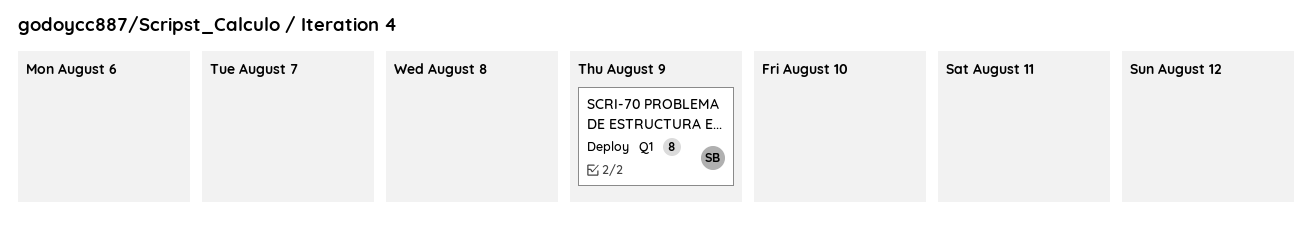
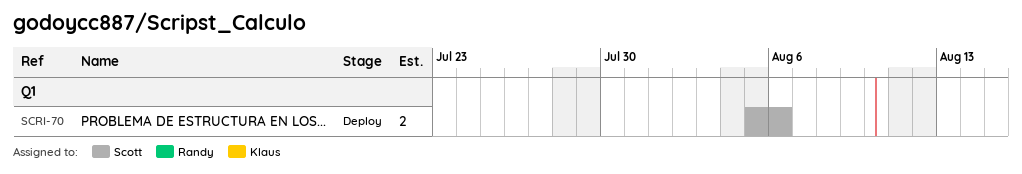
SCRI-70, estimate: 8 -> 2
SCRI-70, due: Aug 9 -> Aug 6

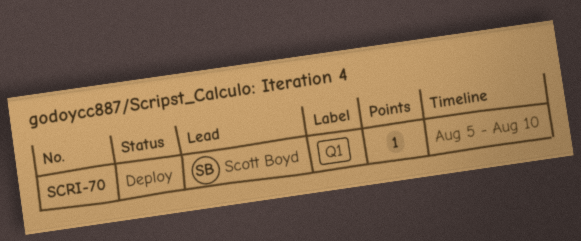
SCRI-70, estimate: 2 -> 1
SCRI-70, due: Aug 6 -> Aug 10

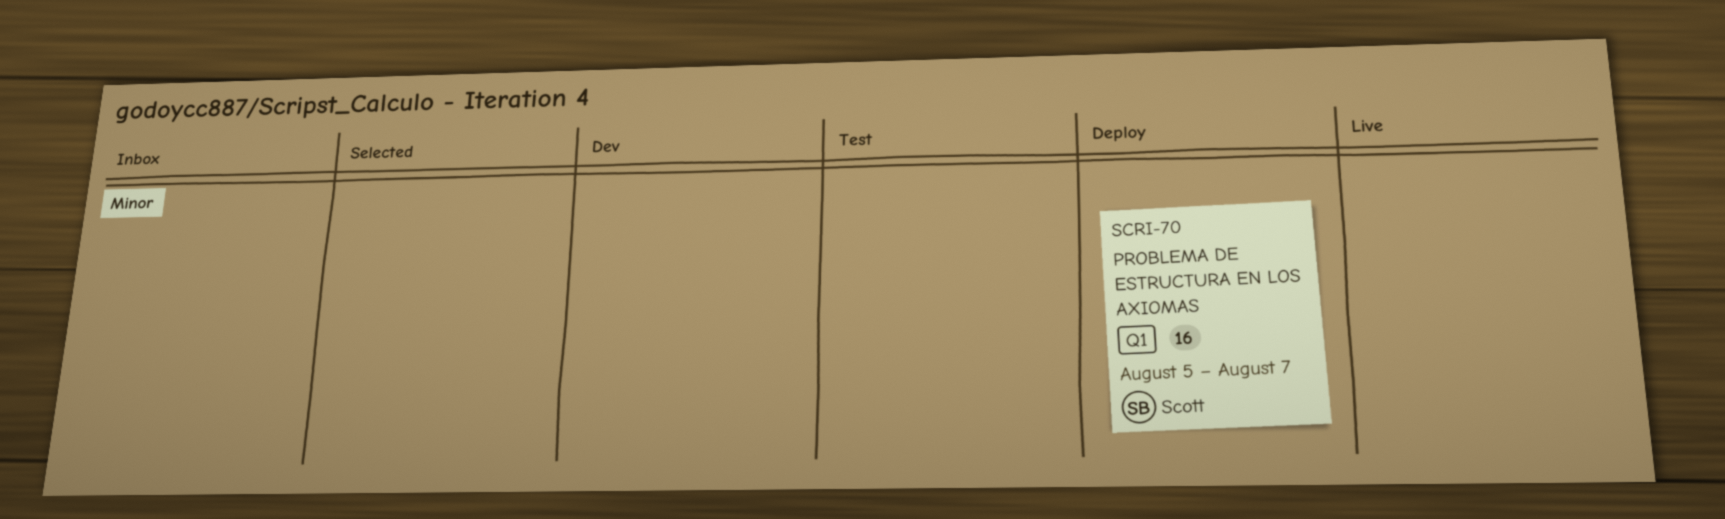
SCRI-70, estimate: 1 -> 16
SCRI-70, due: Aug 10 -> Aug 7

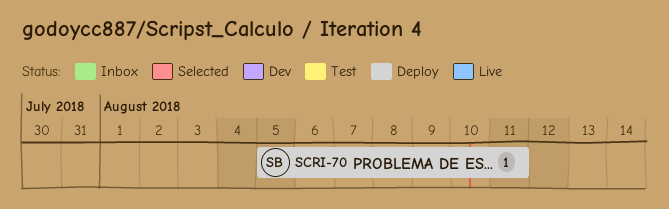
SCRI-70, estimate: 16 -> 1
SCRI-70, due: Aug 7 -> Aug 11

